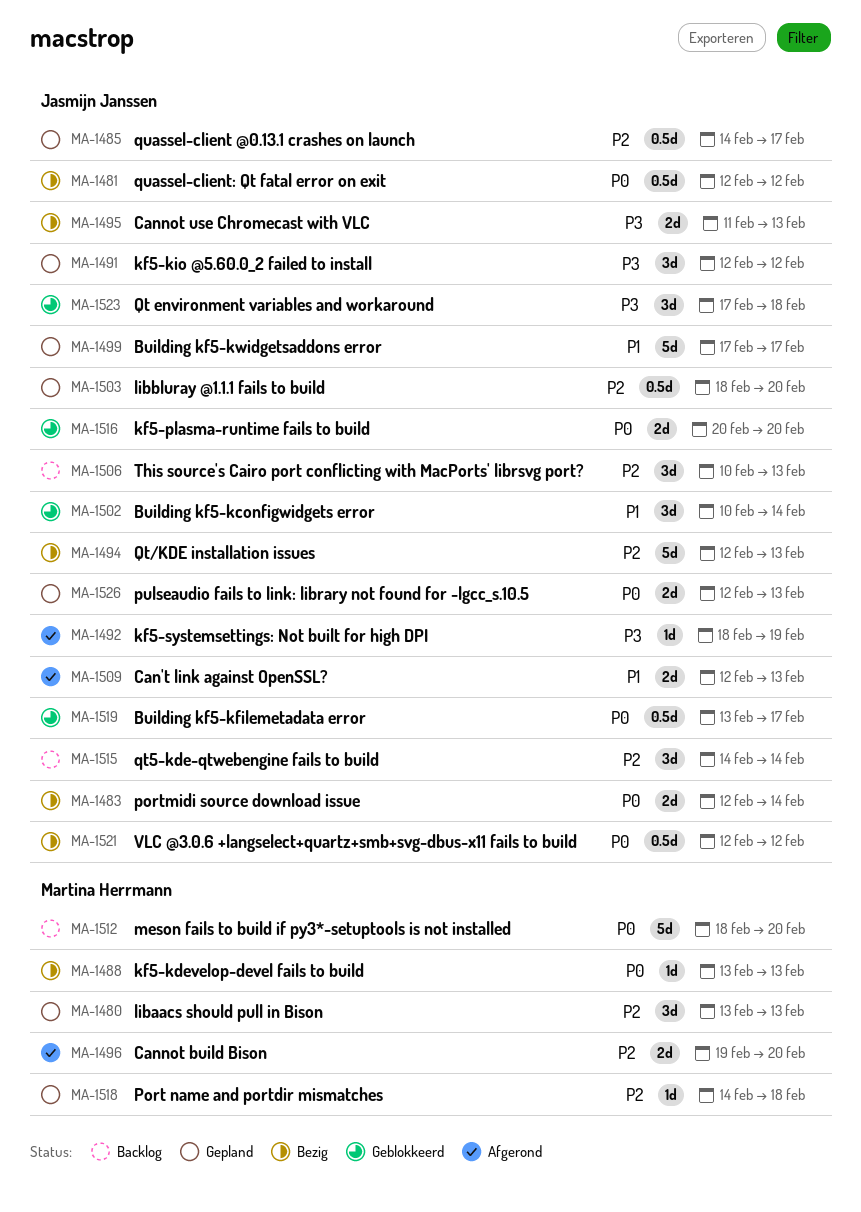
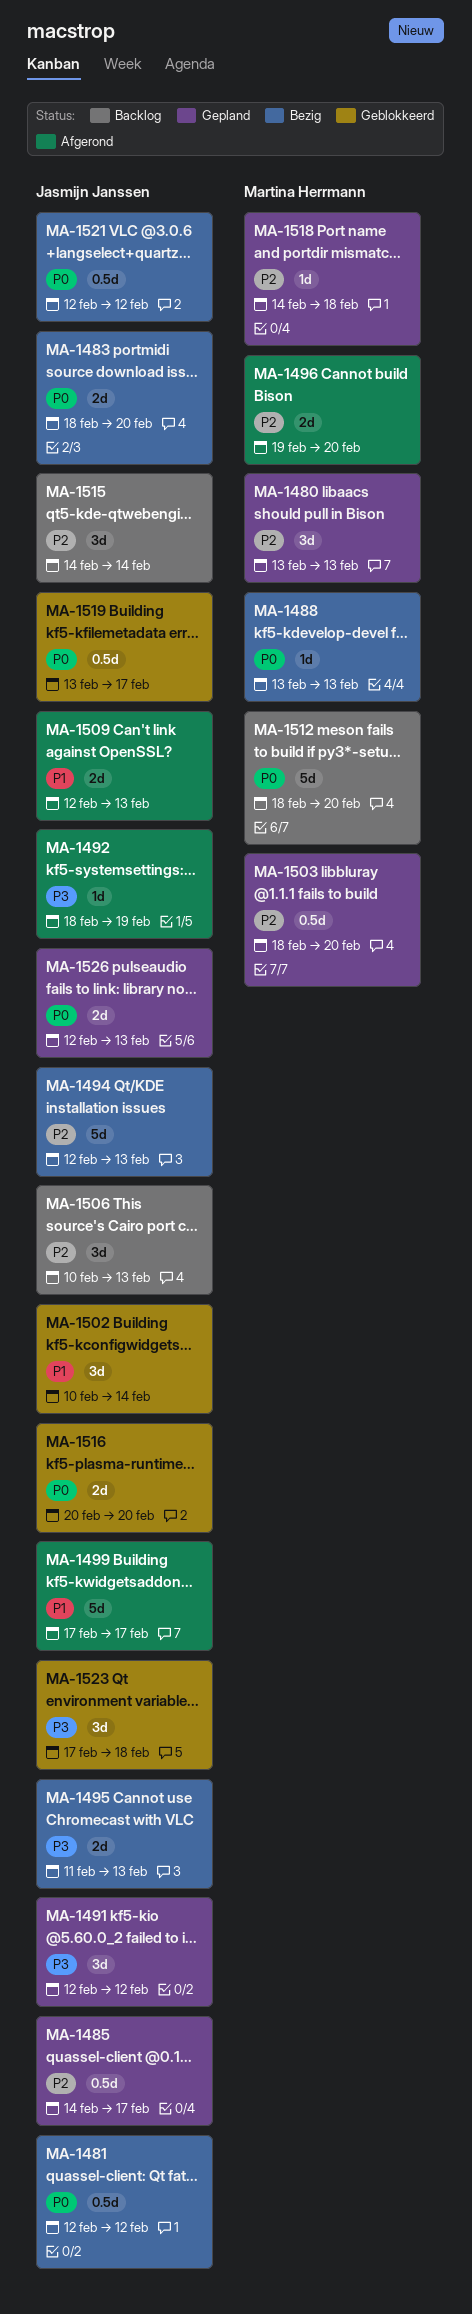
MA-1483, start: Feb 12 -> Feb 18
MA-1483, due: Feb 14 -> Feb 20
MA-1499, status: Gepland -> Afgerond
MA-1503, owner: Jasmijn Janssen -> Martina Herrmann

